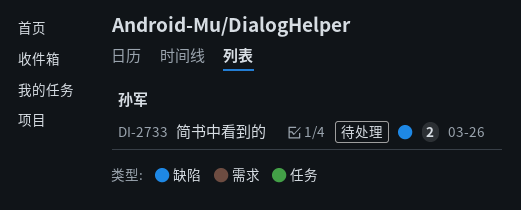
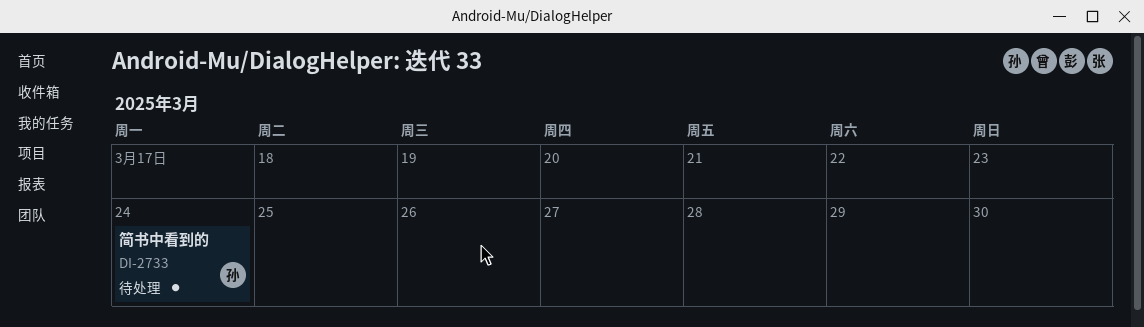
DI-2733, estimate: 2 -> 1
DI-2733, due: Mar 26 -> Mar 24

